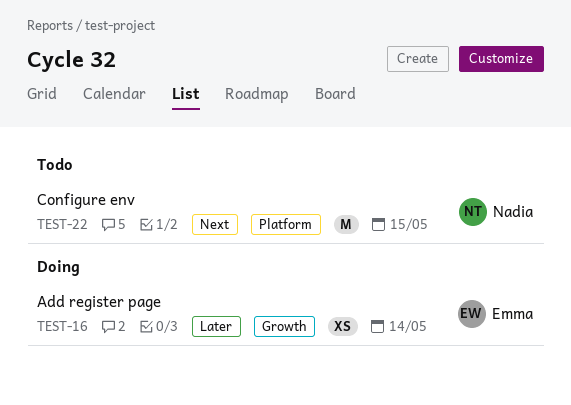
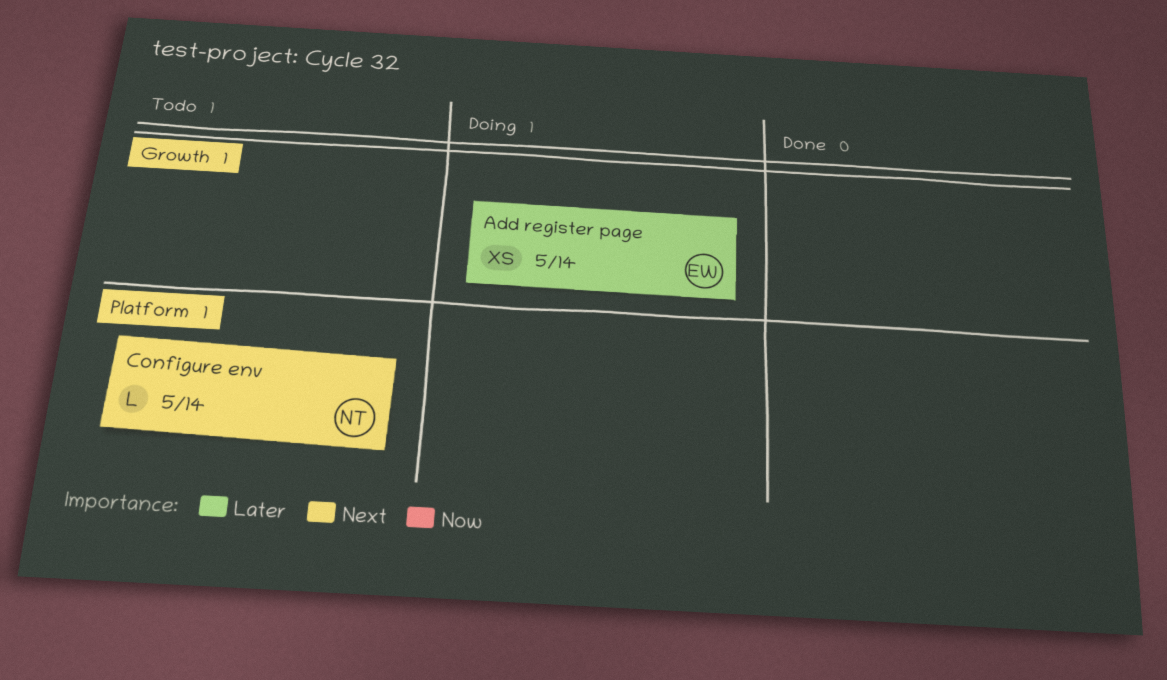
Configure env, estimate: M -> L
Configure env, due: May 15 -> May 14

